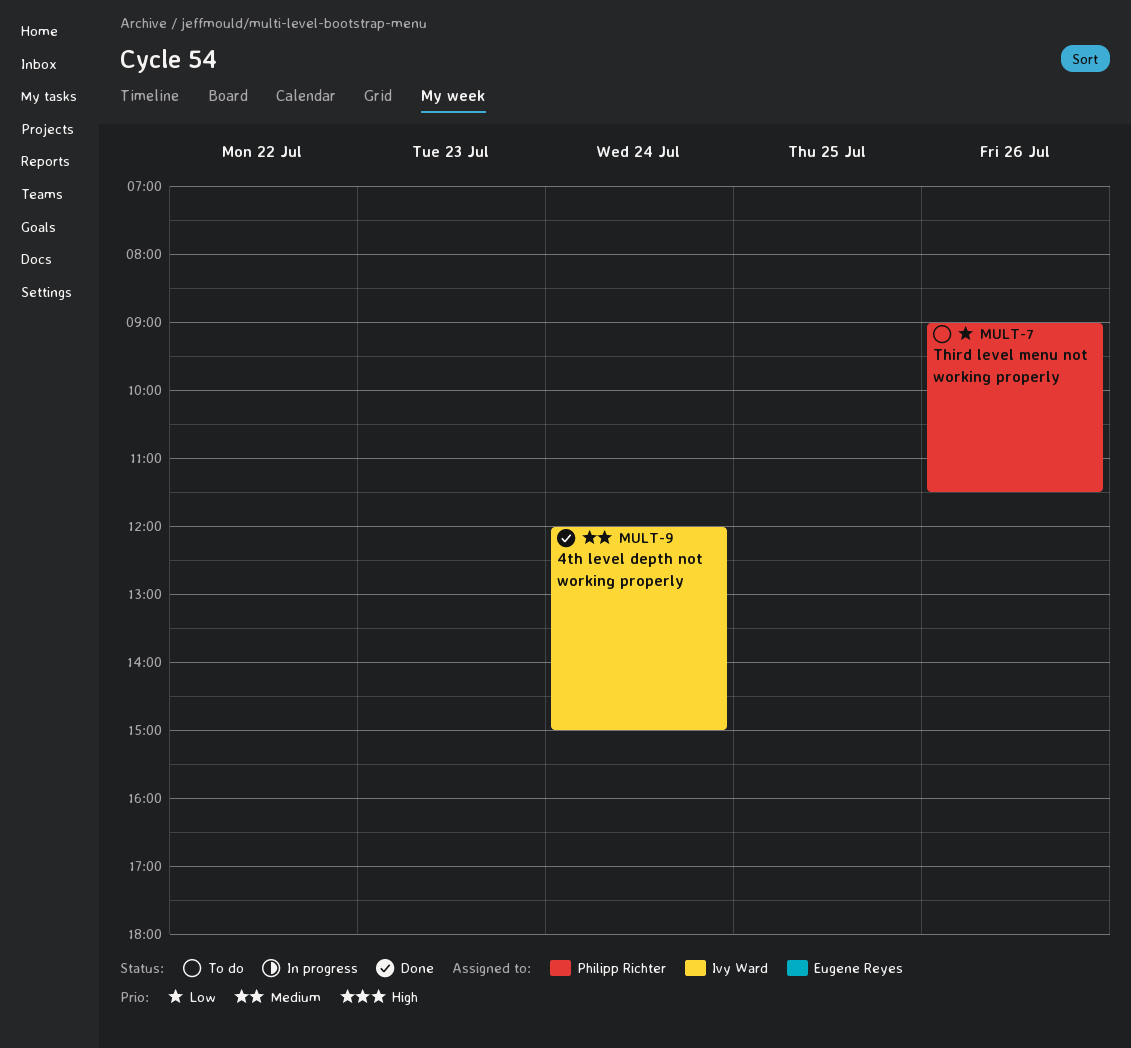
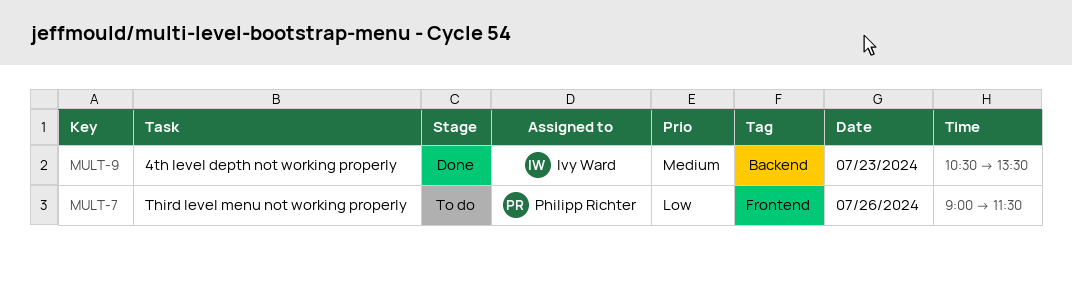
MULT-9, day: Jul 24 -> Jul 23
MULT-9, begins: 12:00 -> 10:30
MULT-9, ends: 15:00 -> 13:30

